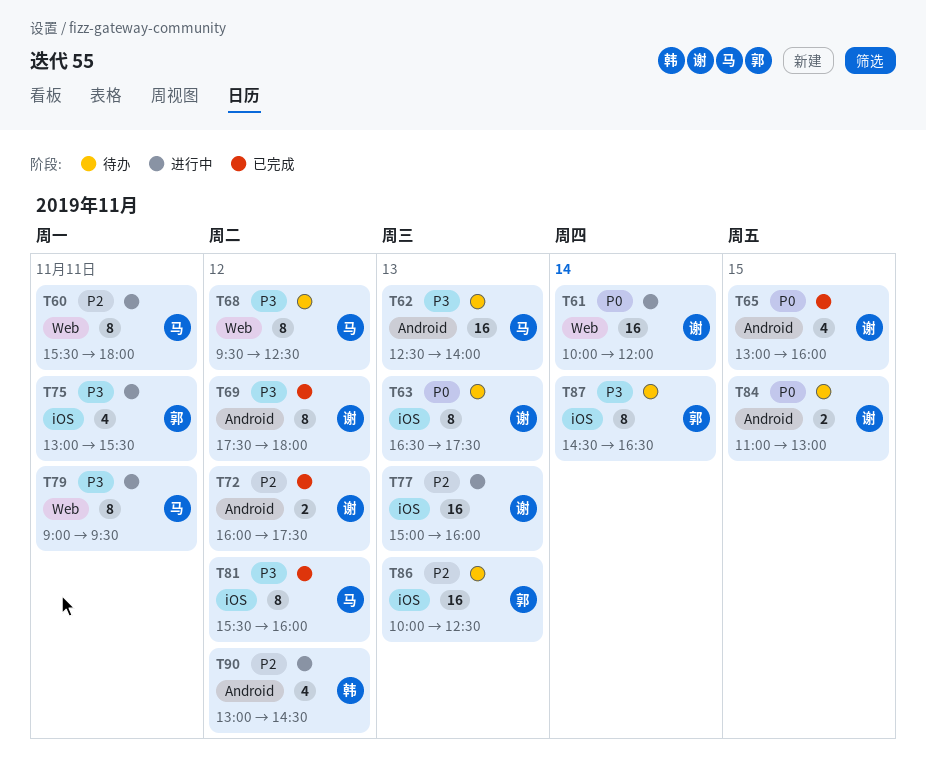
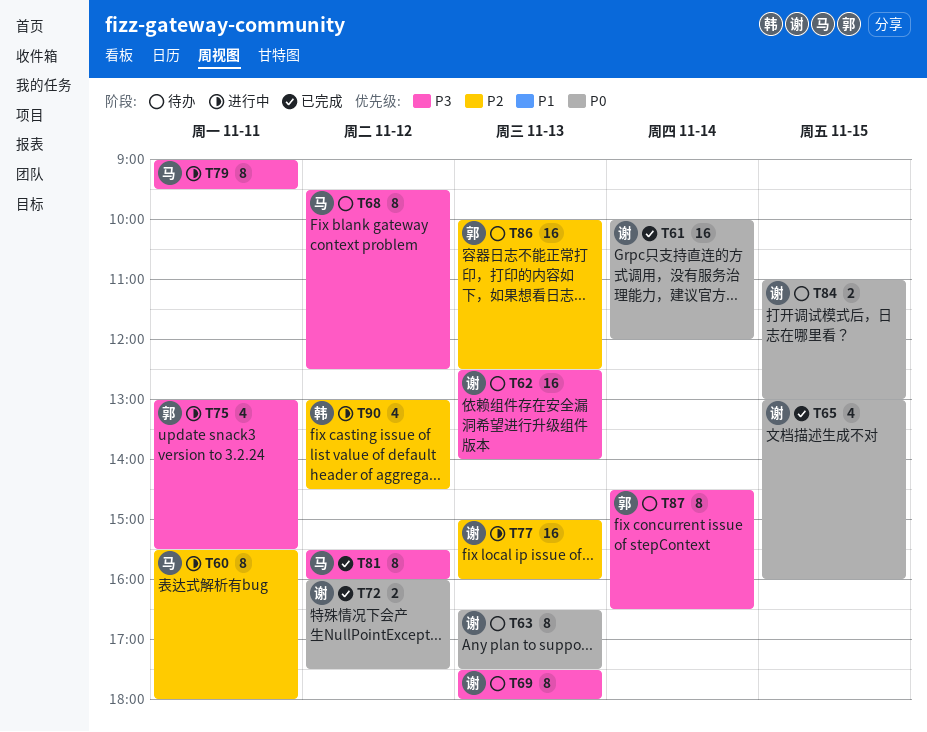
T61, status: 进行中 -> 已完成
T62, owner: 马 -> 谢
T69, status: 已完成 -> 待办
T69, day: Nov 12 -> Nov 13
T72, priority: P2 -> P0

